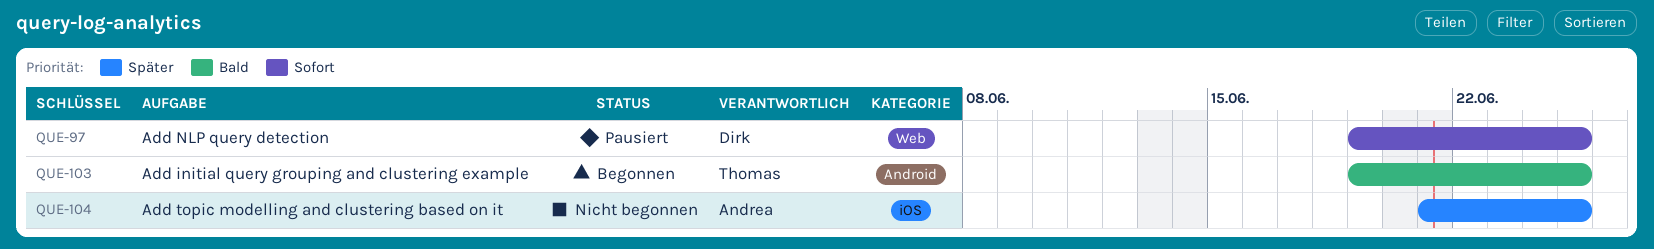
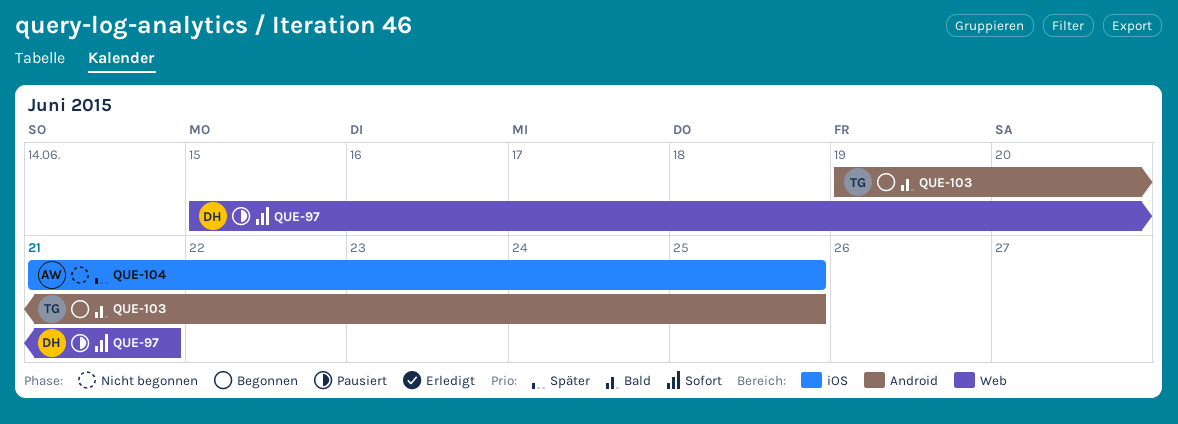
QUE-97, start: Jun 19 -> Jun 15
QUE-97, due: Jun 25 -> Jun 21

